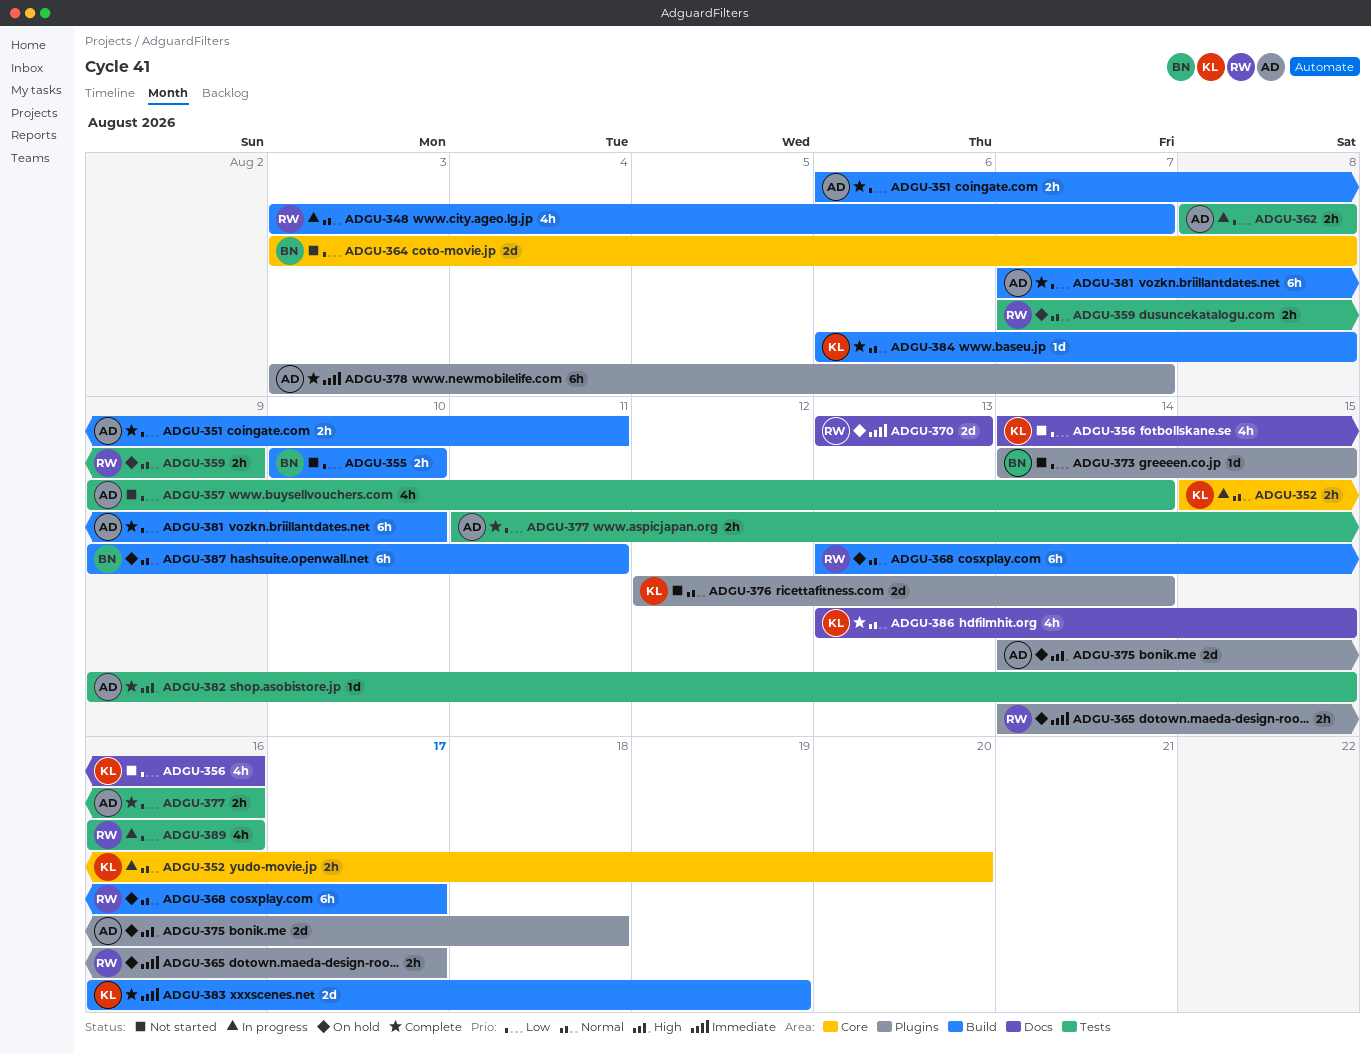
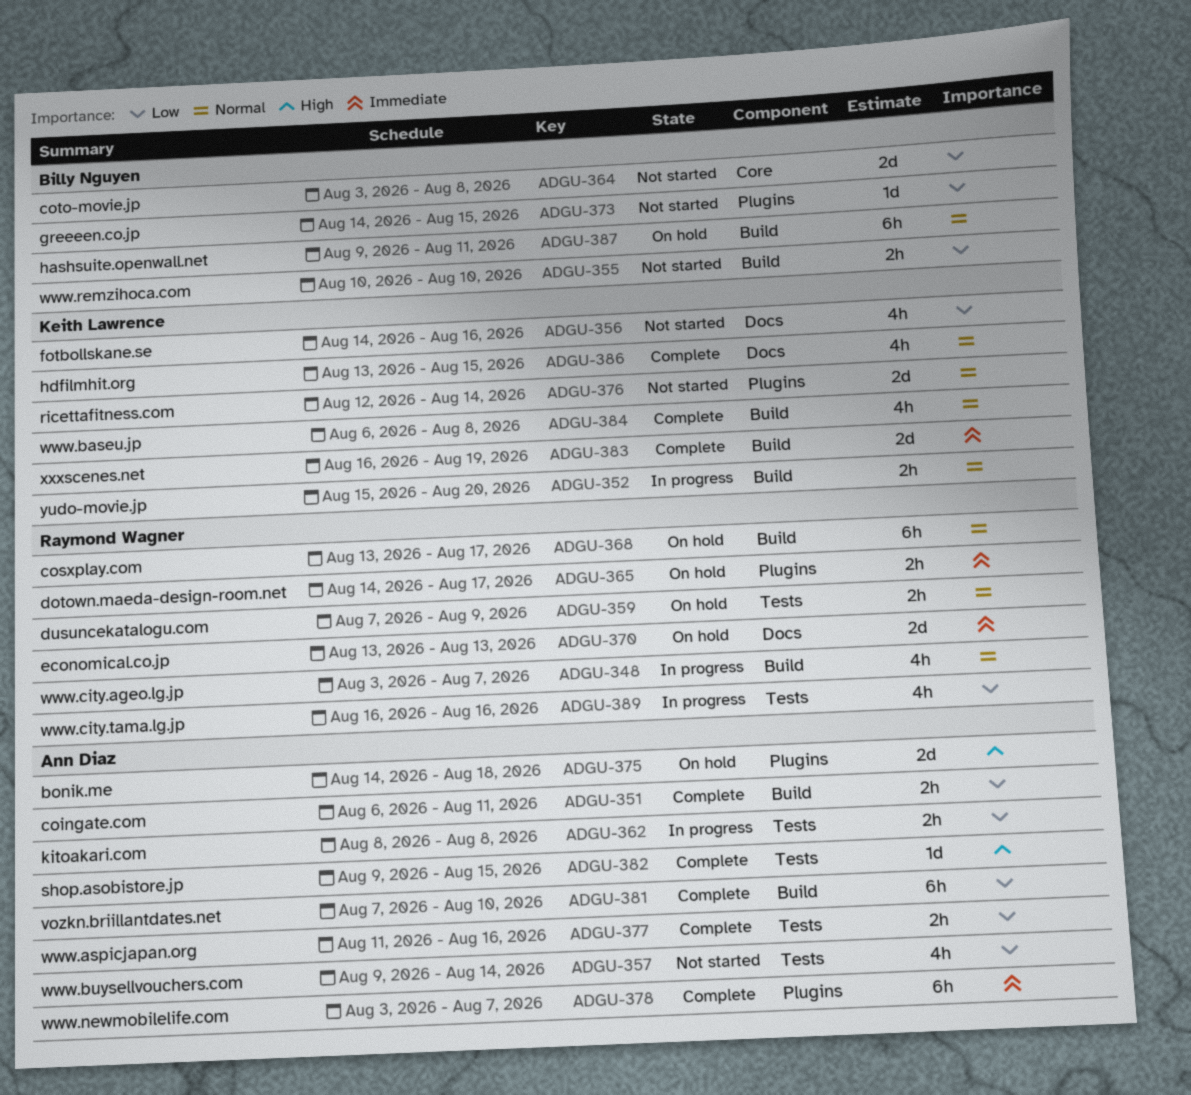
ADGU-352, label: Core -> Build
ADGU-384, estimate: 1d -> 4h

